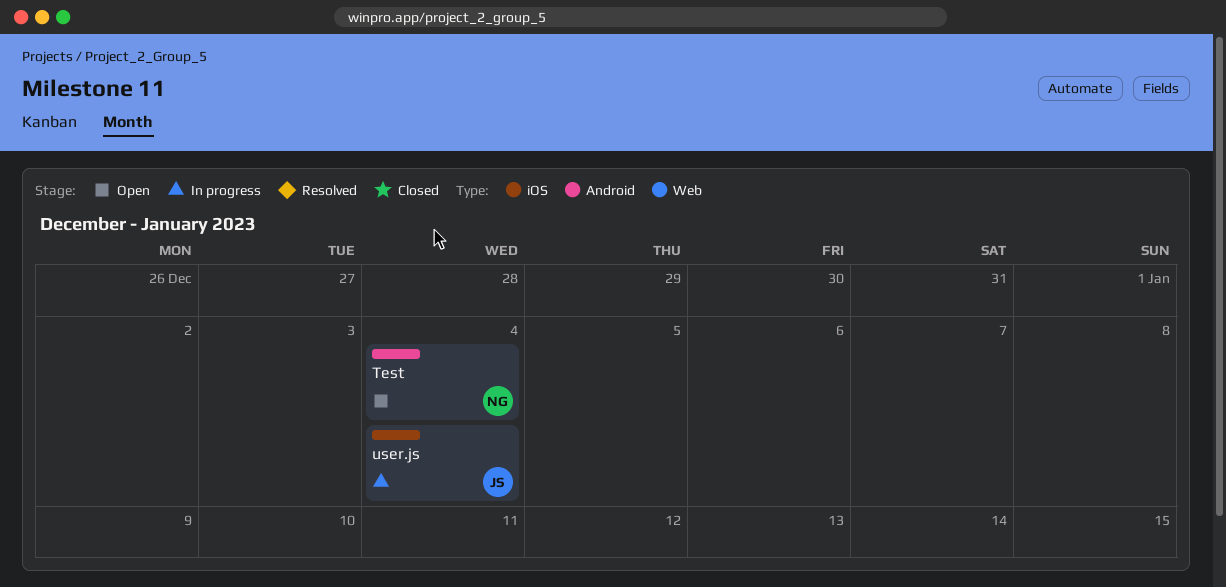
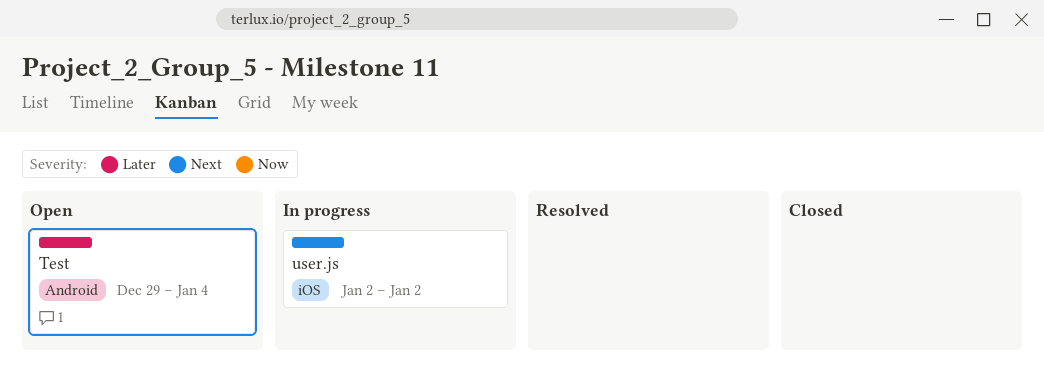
user.js, due: Jan 4 -> Jan 2

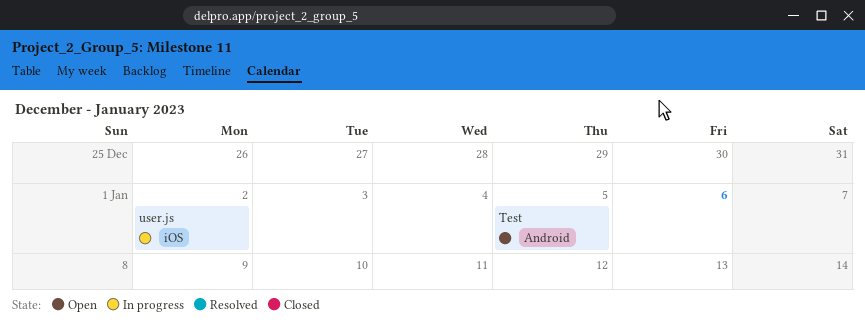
Test, due: Jan 4 -> Jan 5

